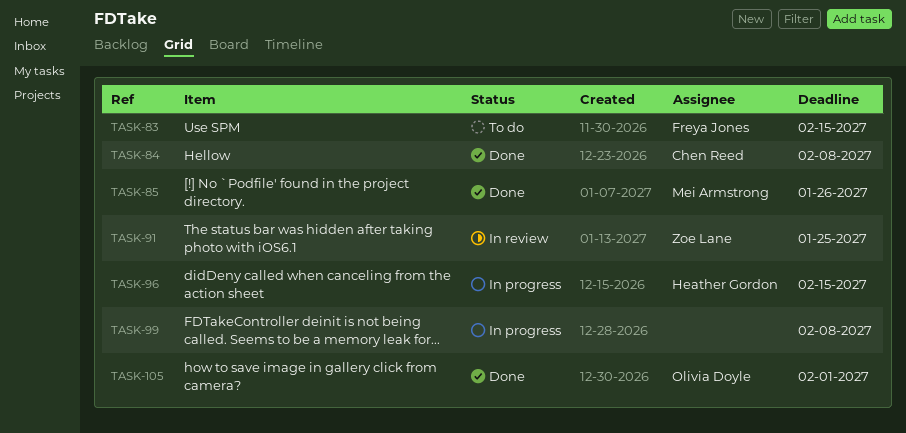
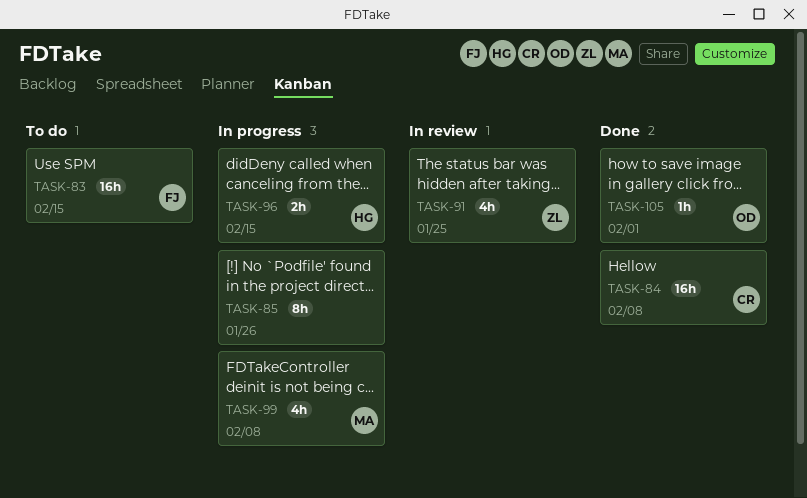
TASK-85, status: Done -> In progress
TASK-85, owner: Mei Armstrong -> none
TASK-99, owner: none -> Mei Armstrong

